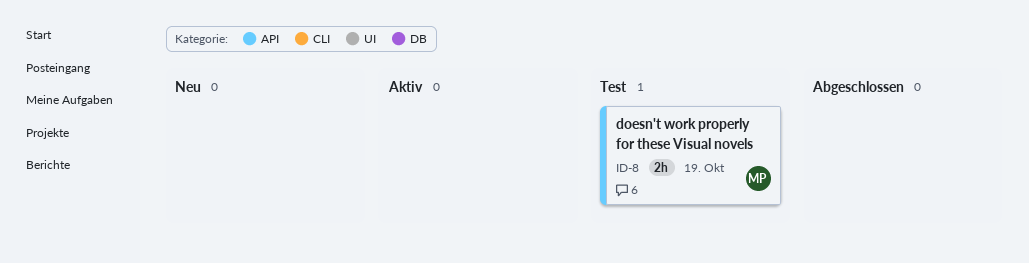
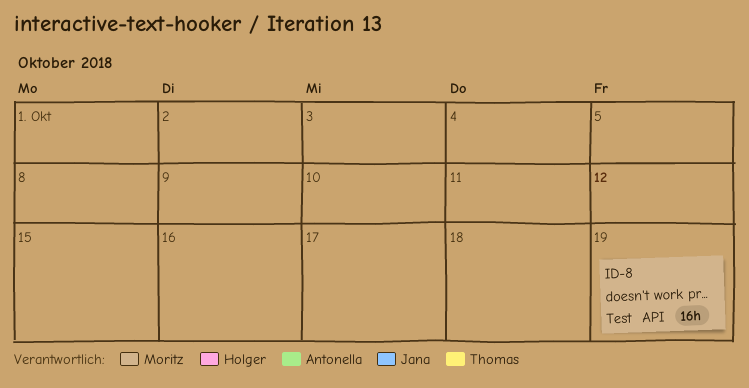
ID-8, estimate: 2h -> 16h

